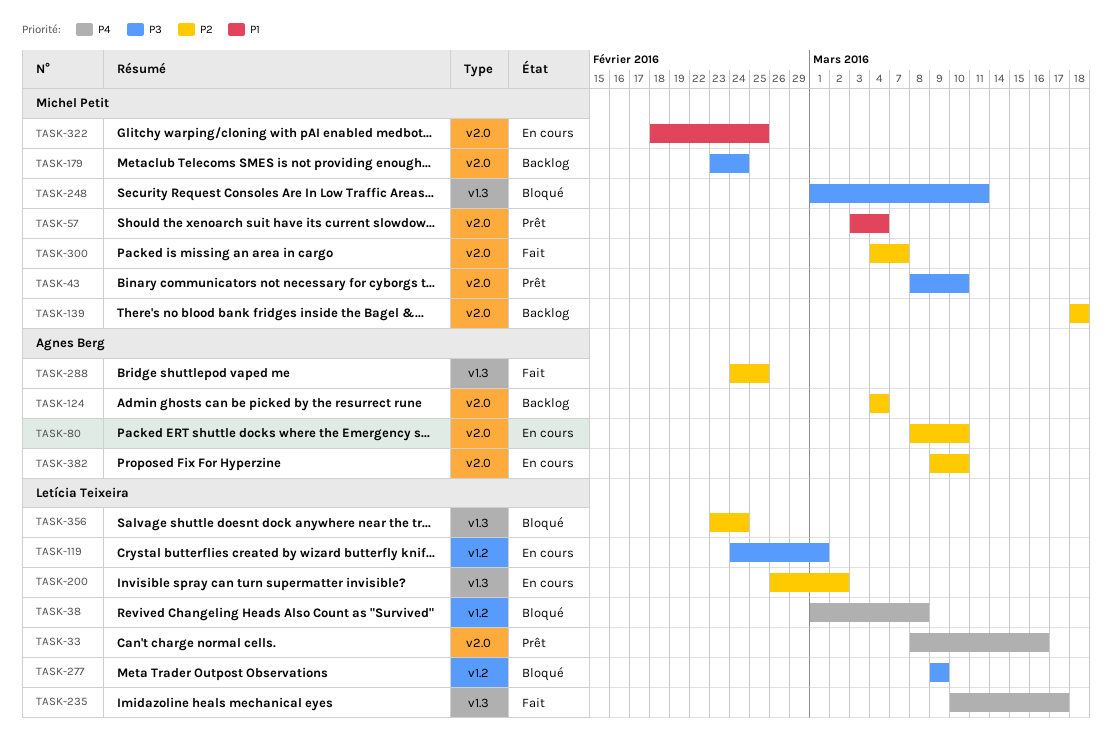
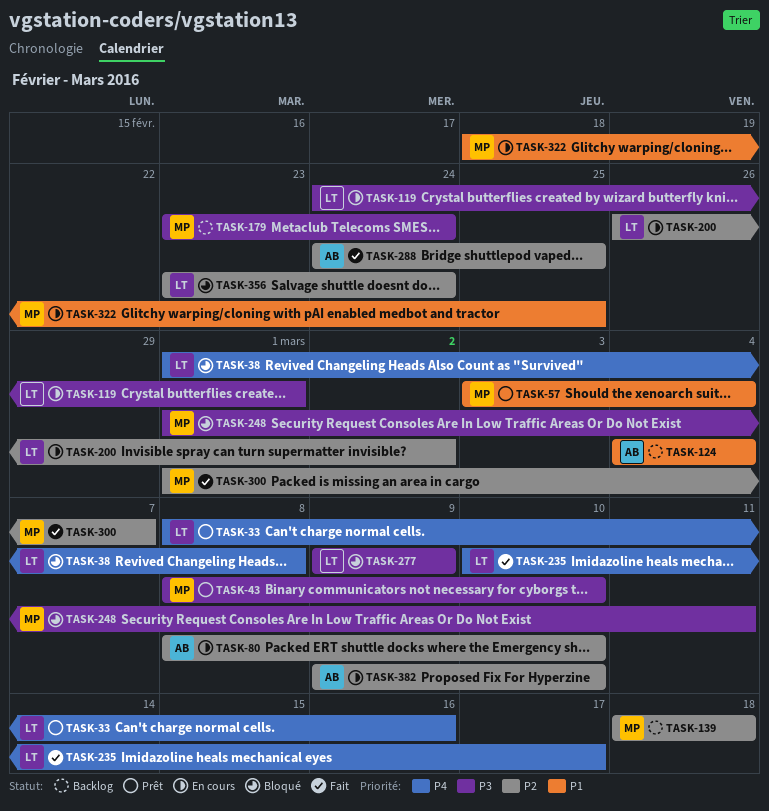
TASK-124, priority: P2 -> P1
TASK-300, start: Mar 4 -> Mar 1

